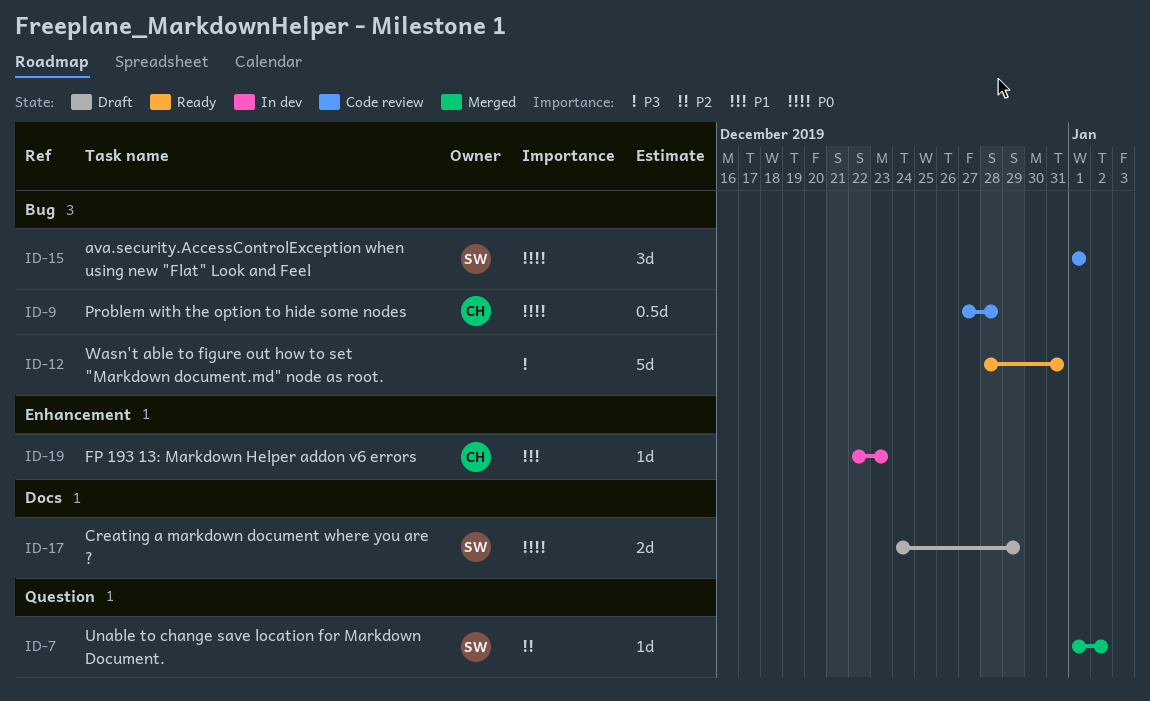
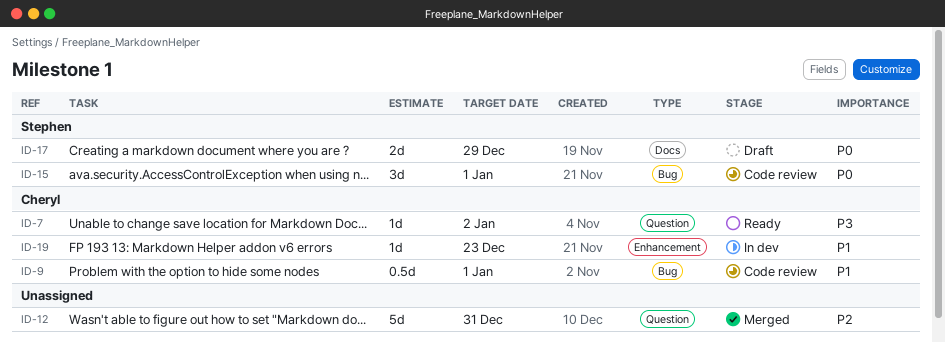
ID-7, status: Merged -> Ready
ID-7, owner: Stephen -> Cheryl
ID-7, priority: P2 -> P3
ID-9, priority: P0 -> P1
ID-9, due: Dec 28 -> Jan 1
ID-12, status: Ready -> Merged
ID-12, priority: P3 -> P2
ID-12, label: Bug -> Question

